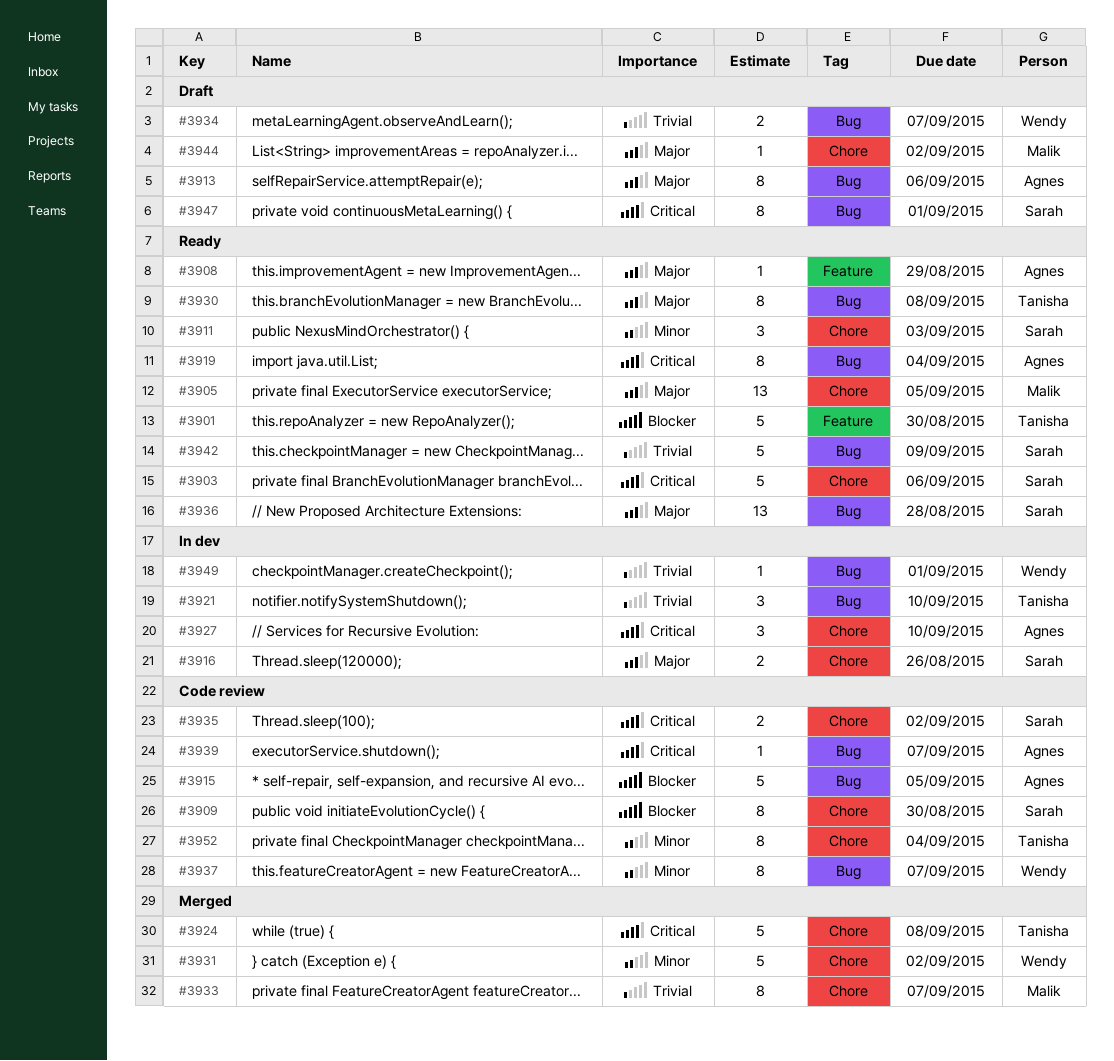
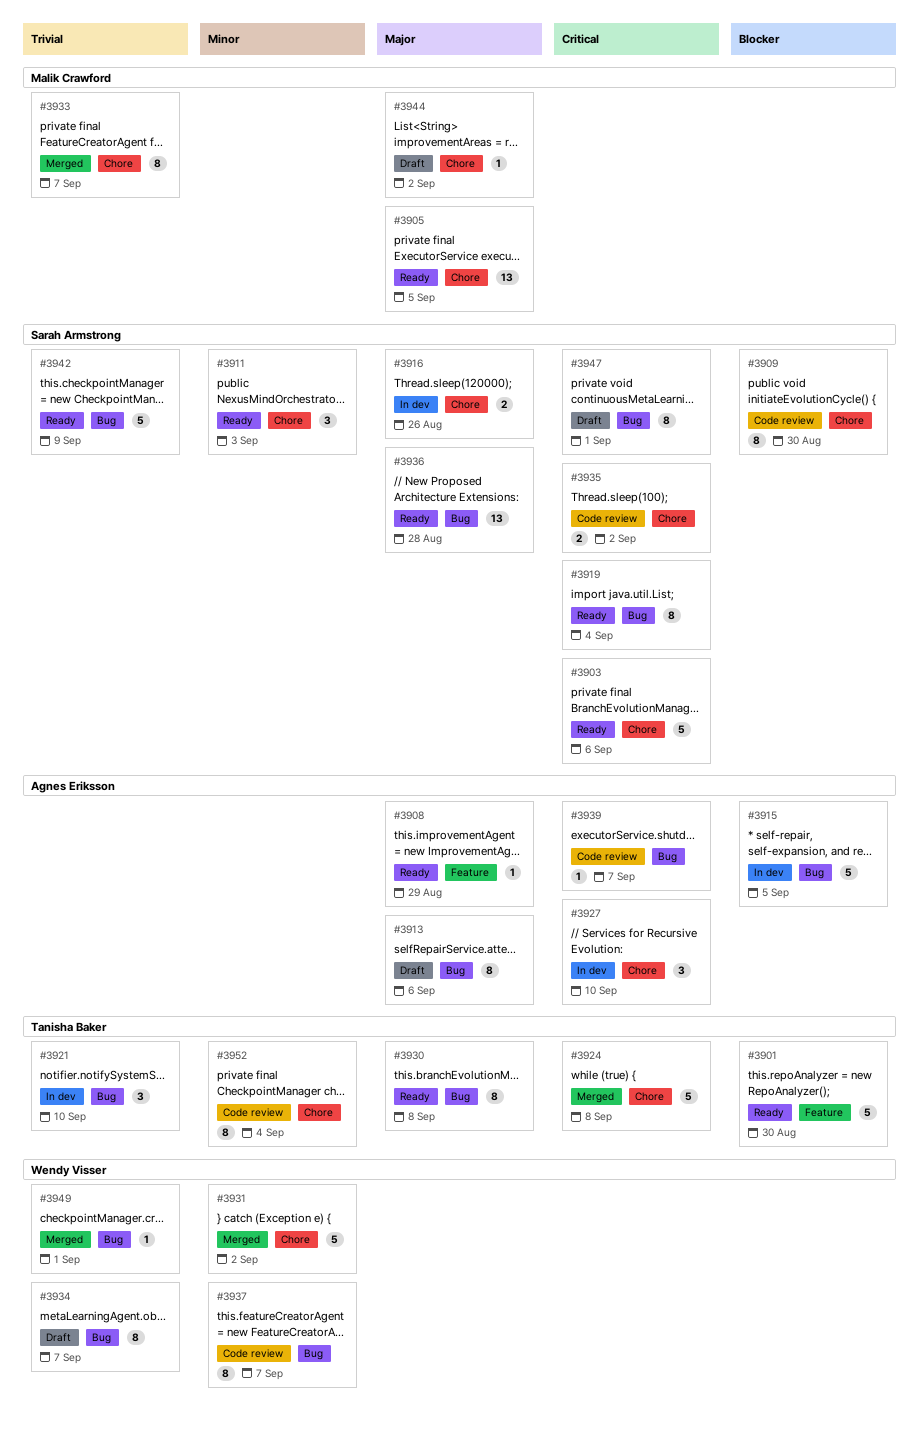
#3915, status: Code review -> In dev
#3919, owner: Agnes Eriksson -> Sarah Armstrong
#3934, estimate: 2 -> 8
#3949, status: In dev -> Merged

